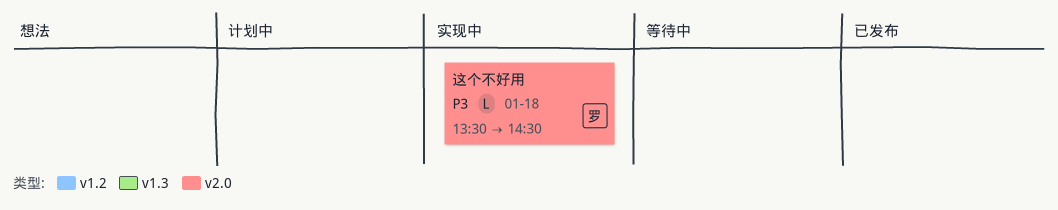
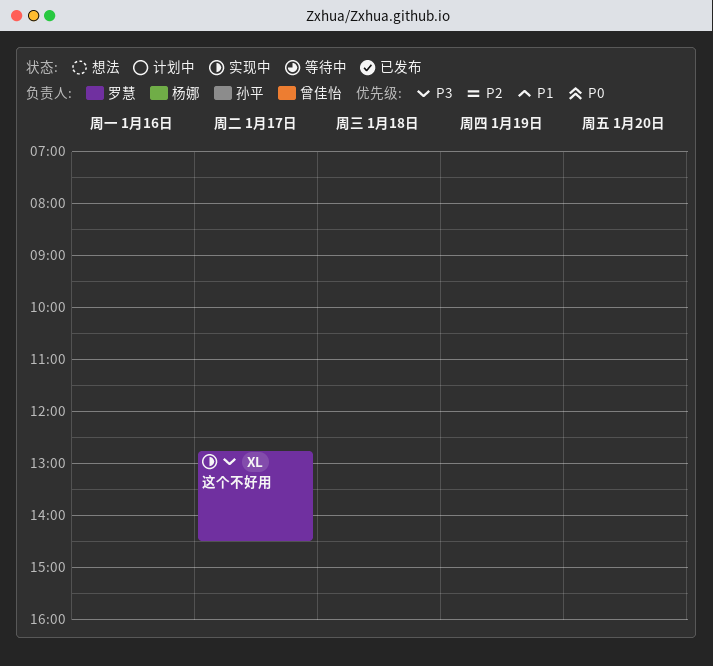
这个不好用, estimate: L -> XL
这个不好用, day: Jan 18 -> Jan 17
这个不好用, begins: 13:30 -> 12:45

